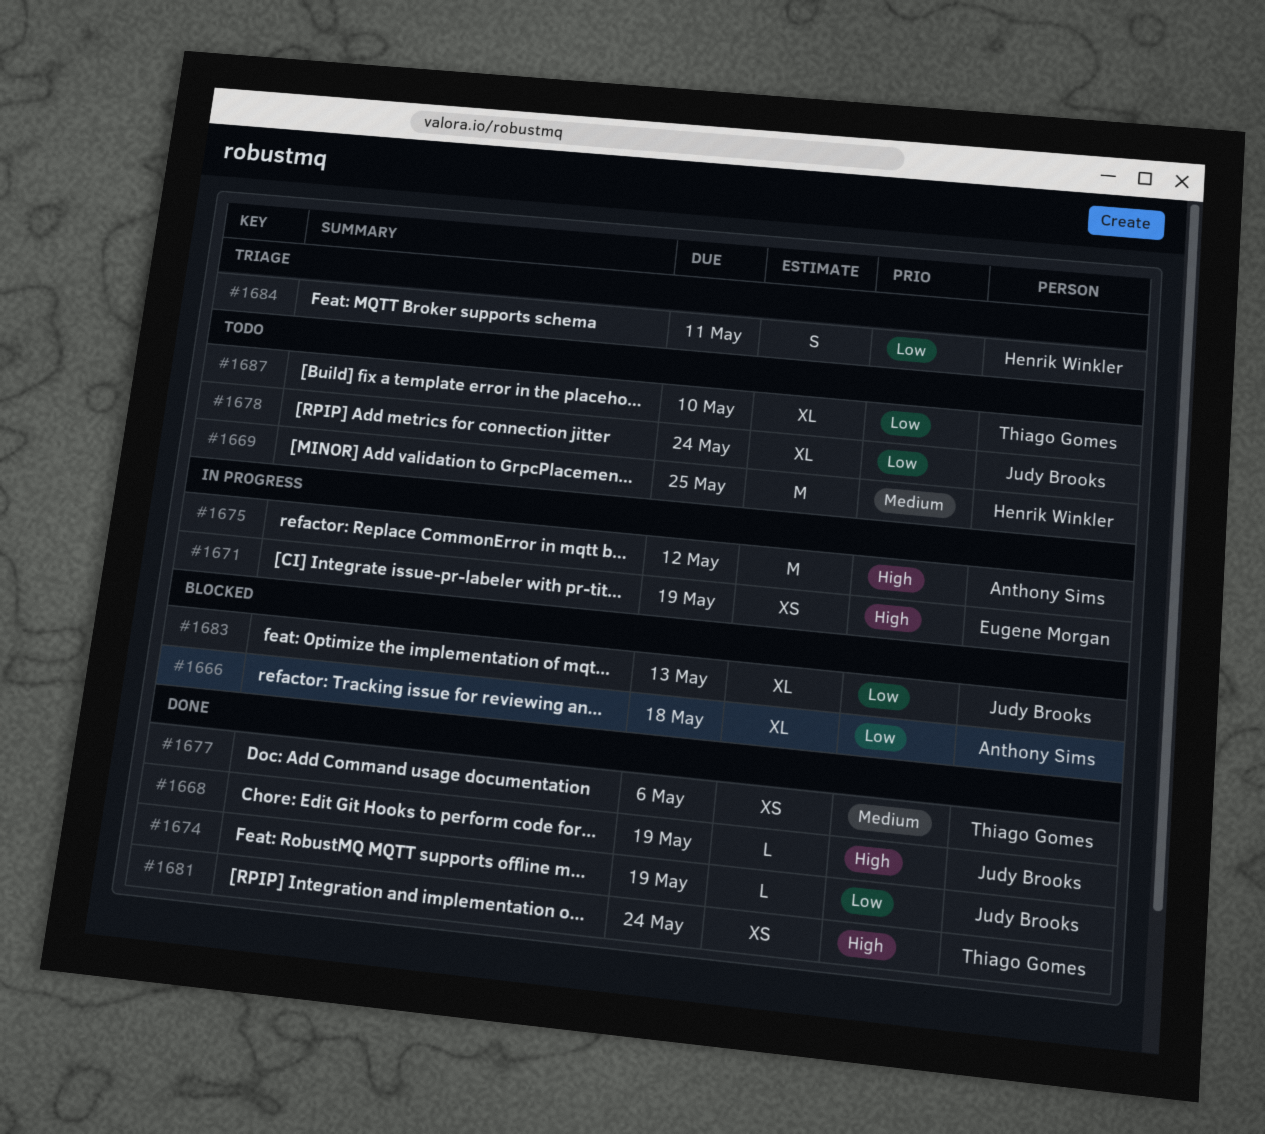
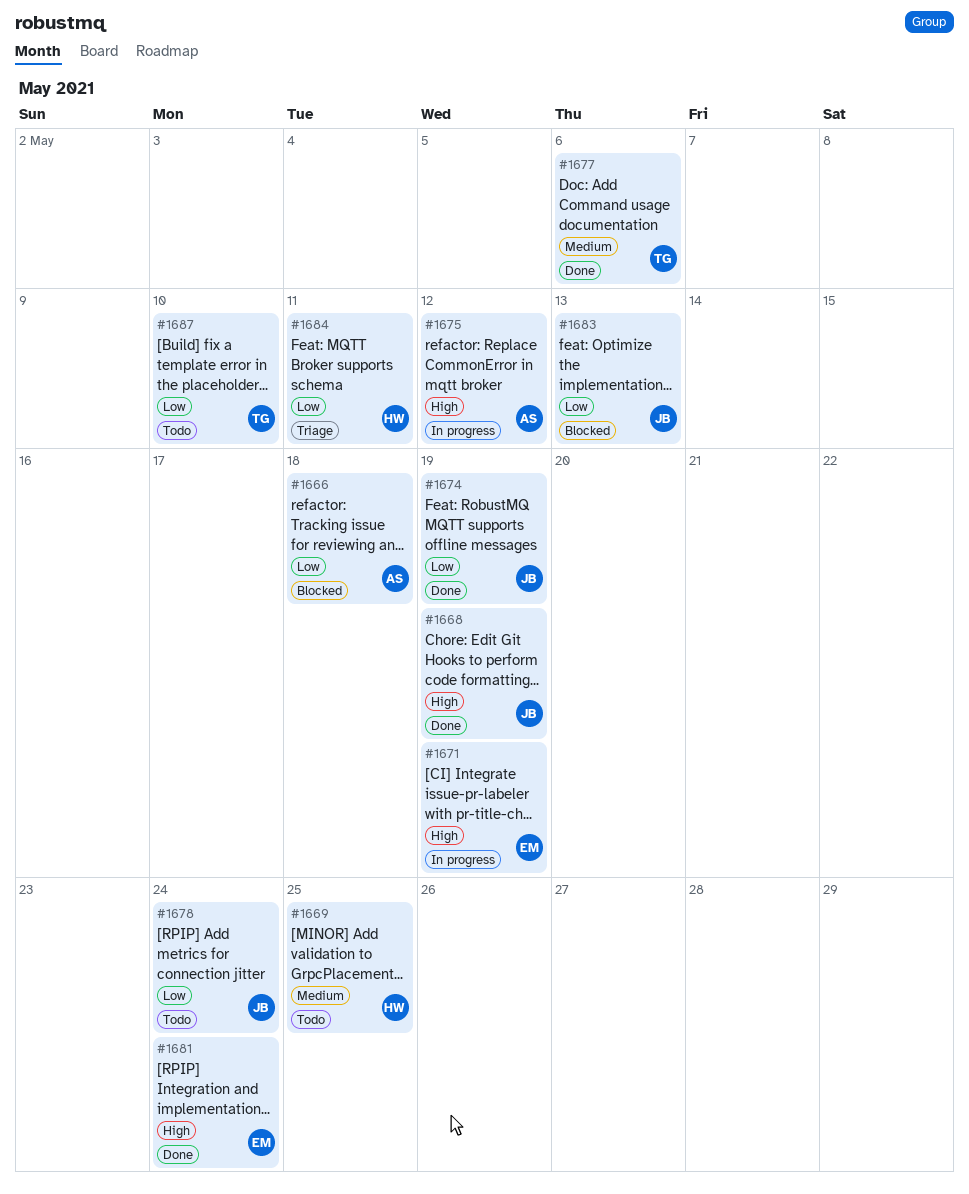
#1681, owner: Thiago Gomes -> Eugene Morgan

